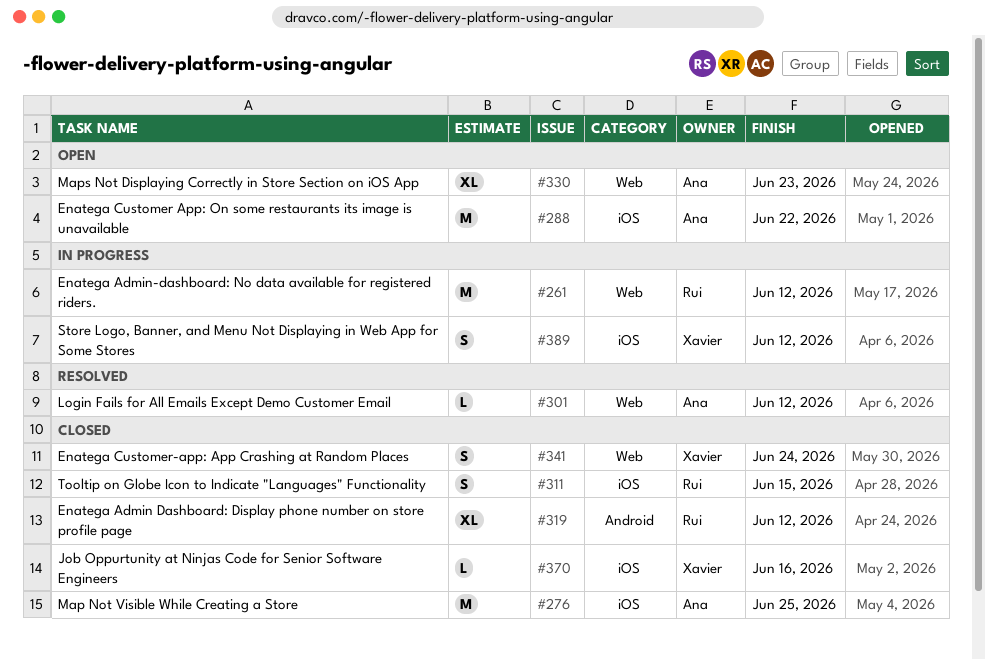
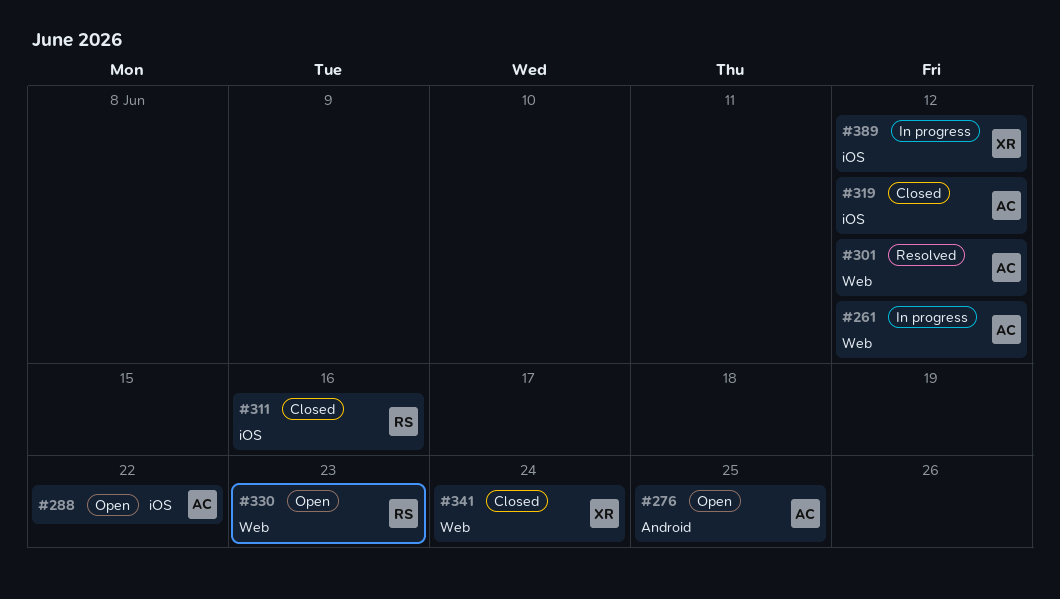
#261, owner: Rui -> Ana
#276, status: Closed -> Open
#276, label: iOS -> Android
#311, due: Jun 15 -> Jun 16
#319, owner: Rui -> Ana
#319, label: Android -> iOS
#330, owner: Ana -> Rui
#370: present -> none

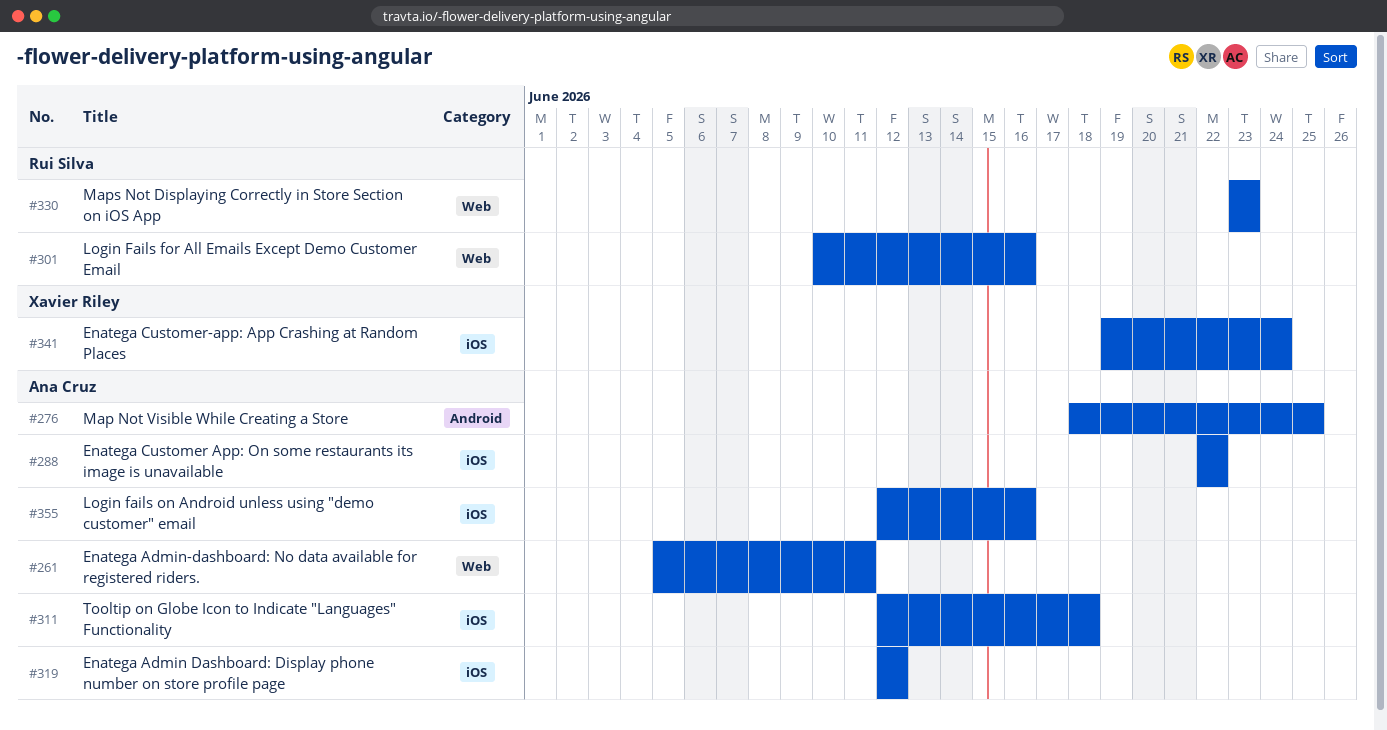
#261, due: Jun 12 -> Jun 11
#301, owner: Ana Cruz -> Rui Silva
#301, due: Jun 12 -> Jun 16
#311, owner: Rui Silva -> Ana Cruz
#311, due: Jun 16 -> Jun 18
#341, label: Web -> iOS
#355: none -> present
#389: present -> none

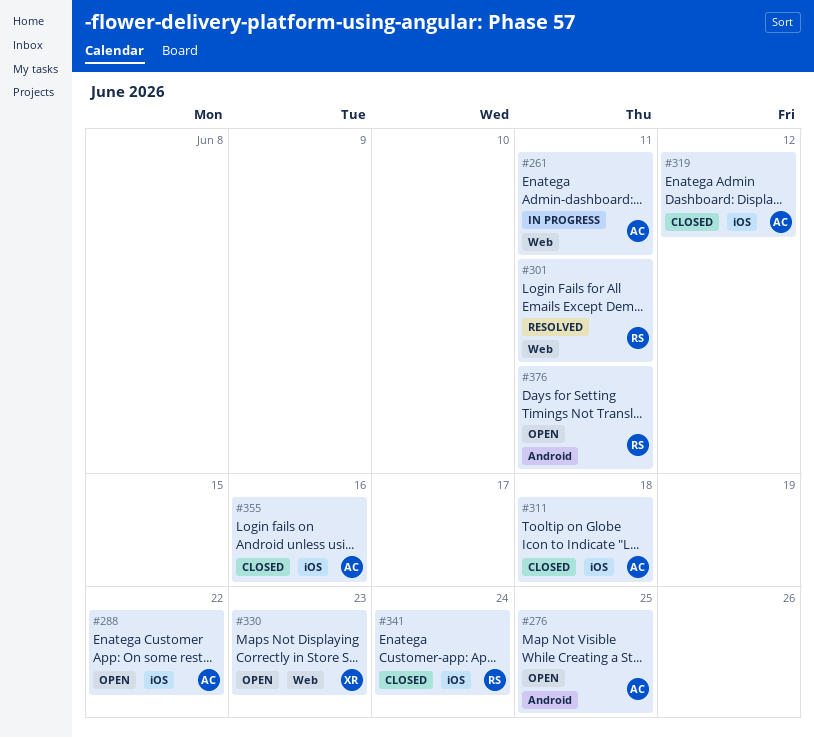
#301, due: Jun 16 -> Jun 11
#330, owner: Rui Silva -> Xavier Riley
#341, owner: Xavier Riley -> Rui Silva
#376: none -> present

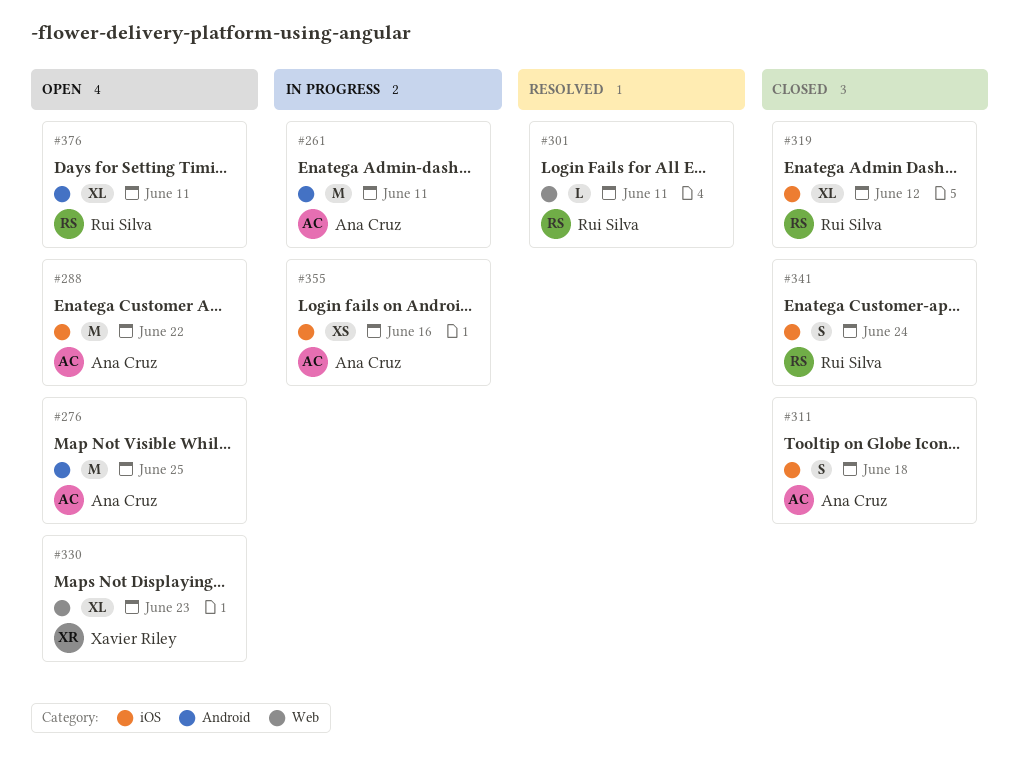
#261, label: Web -> Android
#319, owner: Ana Cruz -> Rui Silva
#355, status: Closed -> In progress

